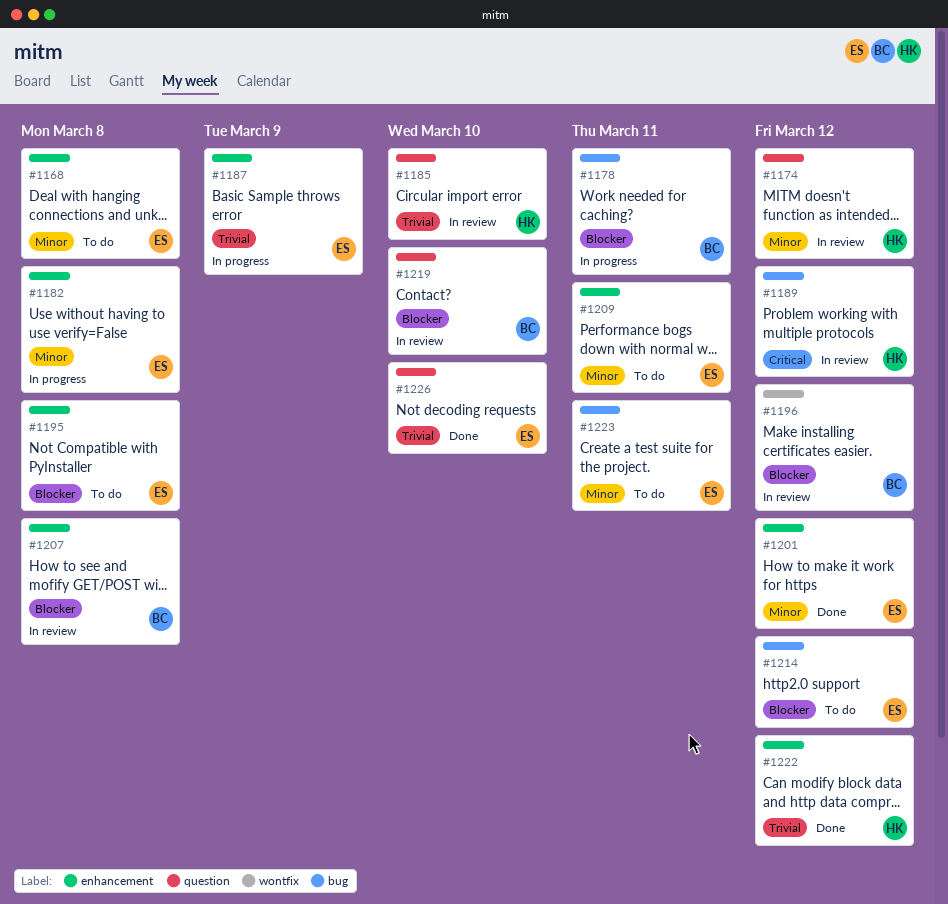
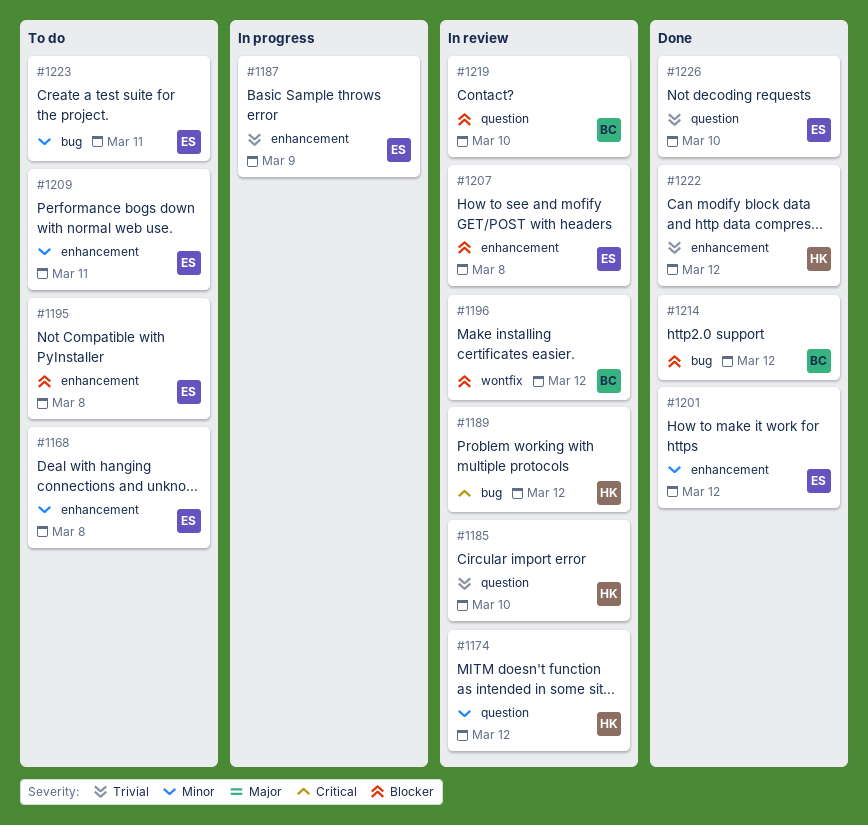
#1178: present -> none
#1182: present -> none
#1207, owner: BC -> ES
#1214, status: To do -> Done
#1214, owner: ES -> BC

